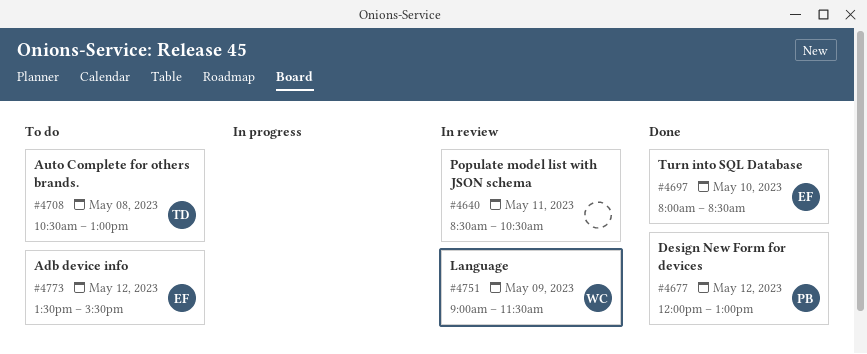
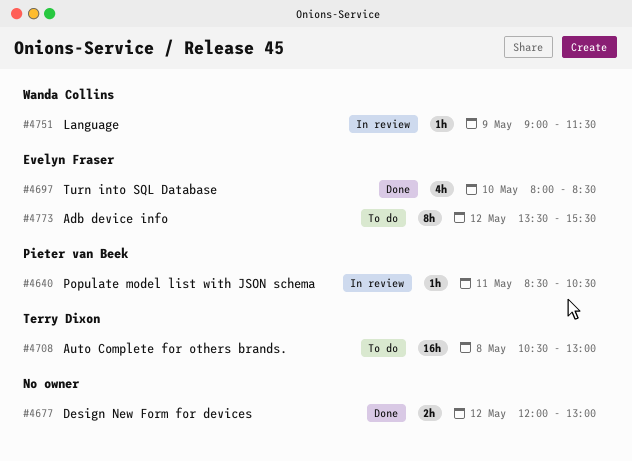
#4640, owner: none -> Pieter van Beek
#4677, owner: Pieter van Beek -> none

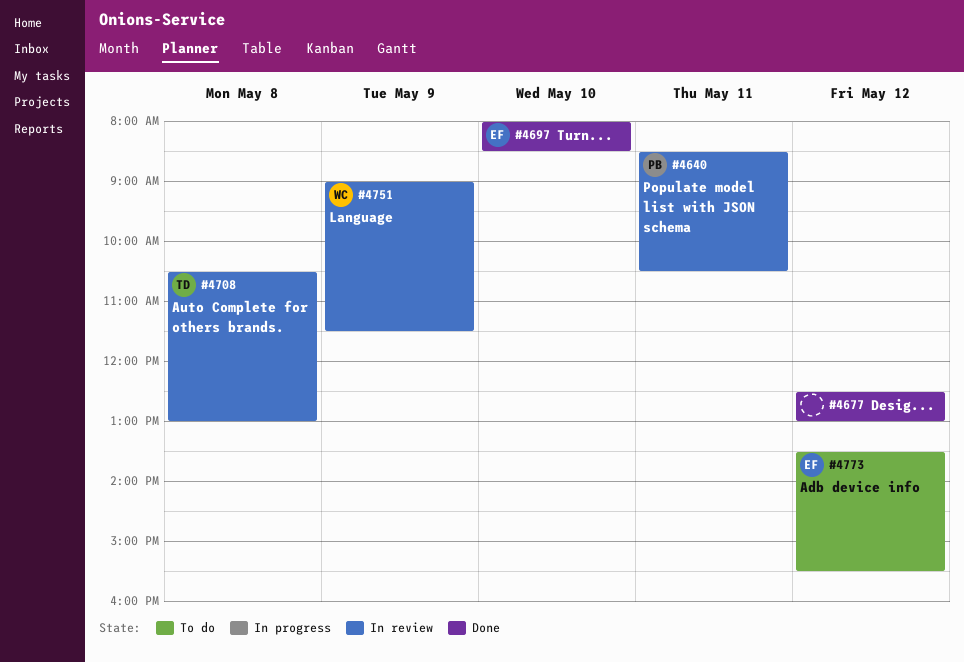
#4677, begins: 12:00 -> 12:30
#4708, status: To do -> In review

